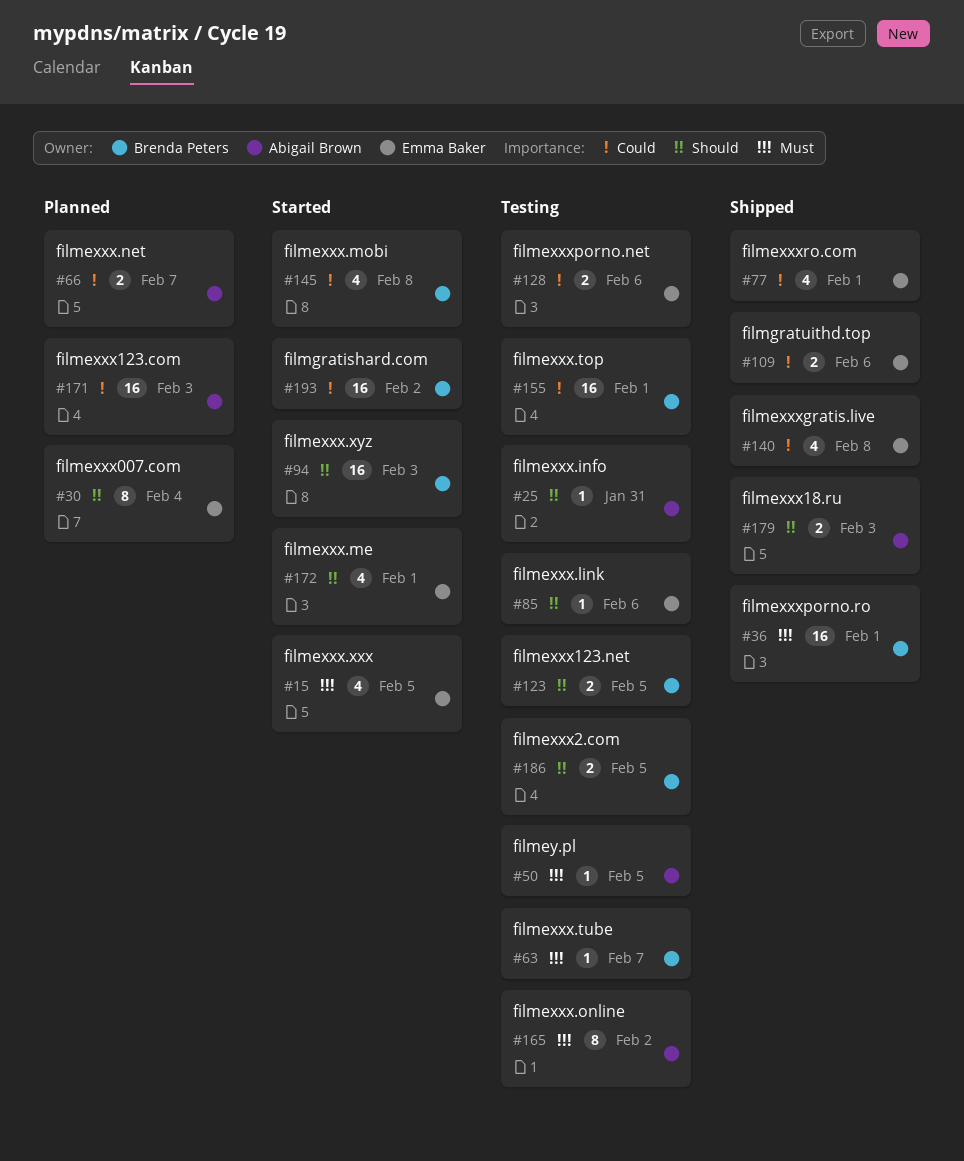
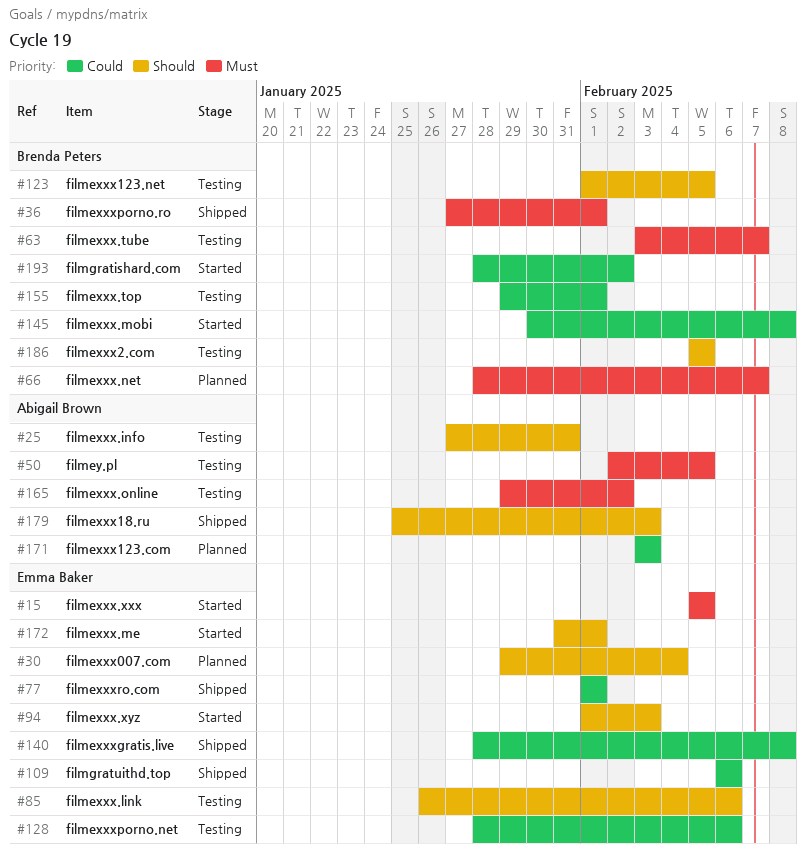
#66, owner: Abigail Brown -> Brenda Peters
#66, priority: Could -> Must
#94, owner: Brenda Peters -> Emma Baker

